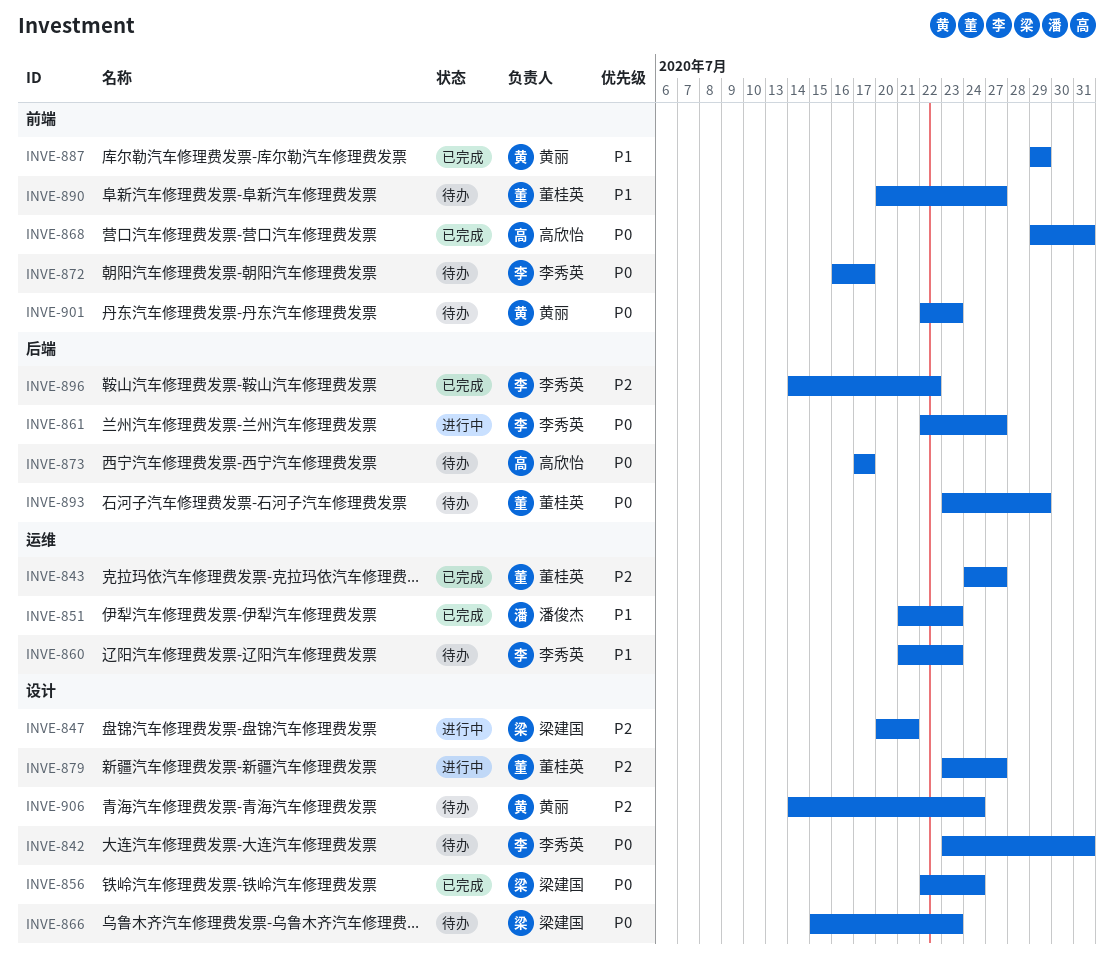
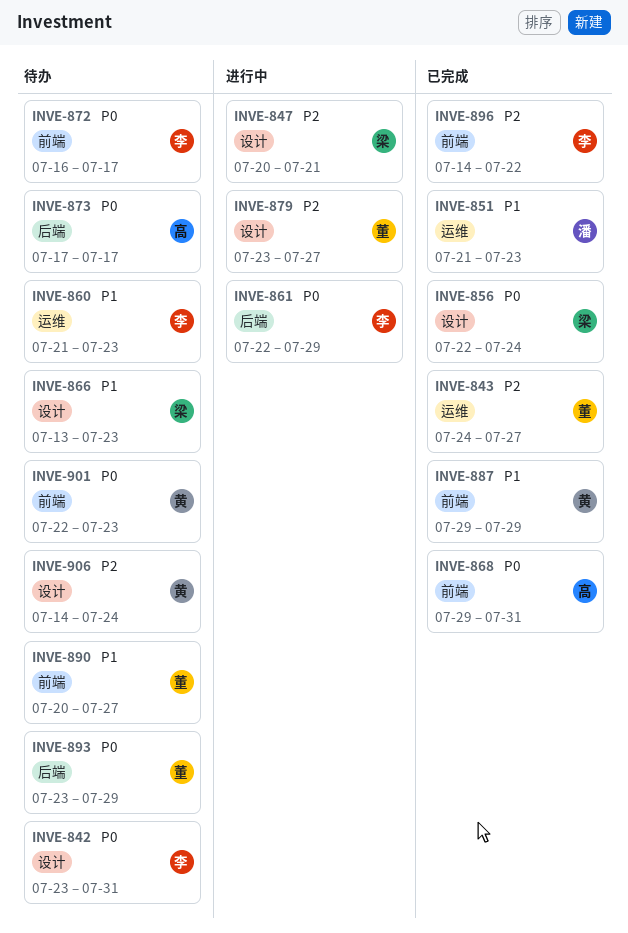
INVE-861, due: Jul 27 -> Jul 29
INVE-866, priority: P0 -> P1
INVE-866, start: Jul 15 -> Jul 13
INVE-896, label: 后端 -> 前端

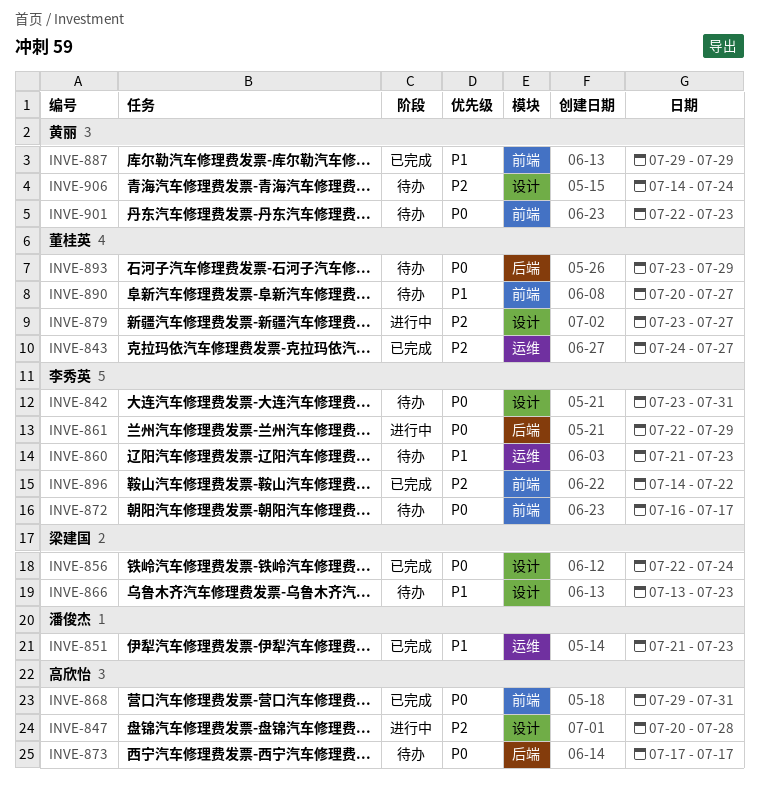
INVE-847, owner: 梁建国 -> 高欣怡
INVE-847, due: Jul 21 -> Jul 28

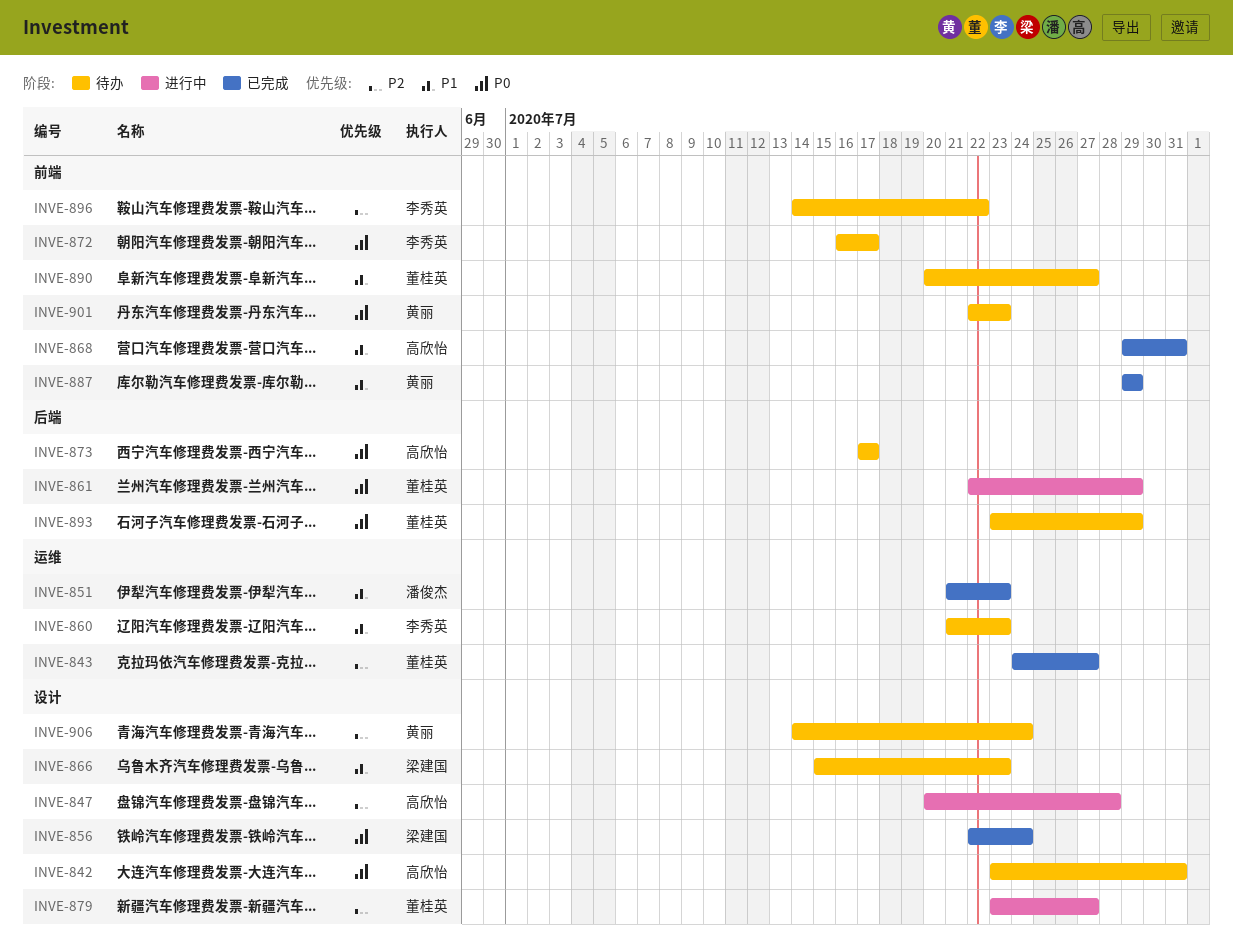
INVE-842, owner: 李秀英 -> 高欣怡
INVE-861, owner: 李秀英 -> 董桂英
INVE-866, start: Jul 13 -> Jul 15
INVE-868, priority: P0 -> P1
INVE-896, status: 已完成 -> 待办

